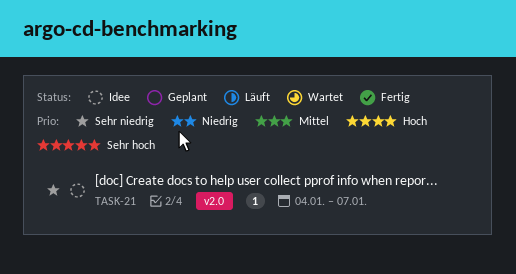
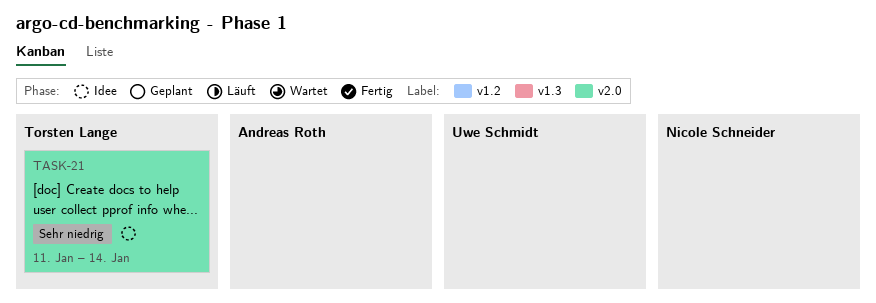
TASK-21, start: Jan 4 -> Jan 11
TASK-21, due: Jan 7 -> Jan 14

